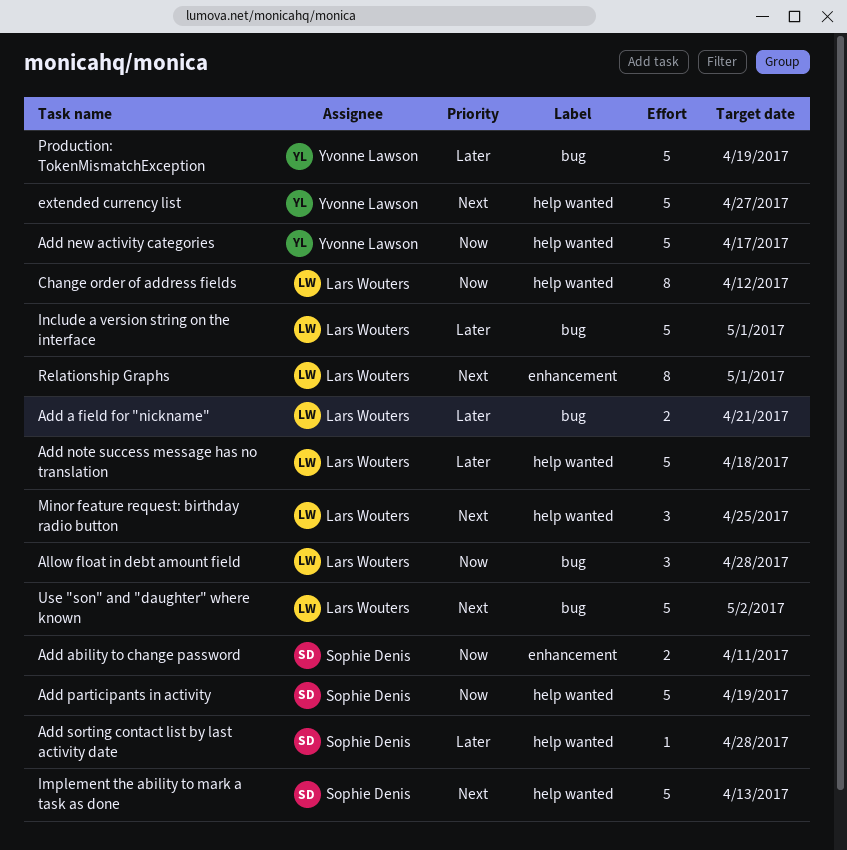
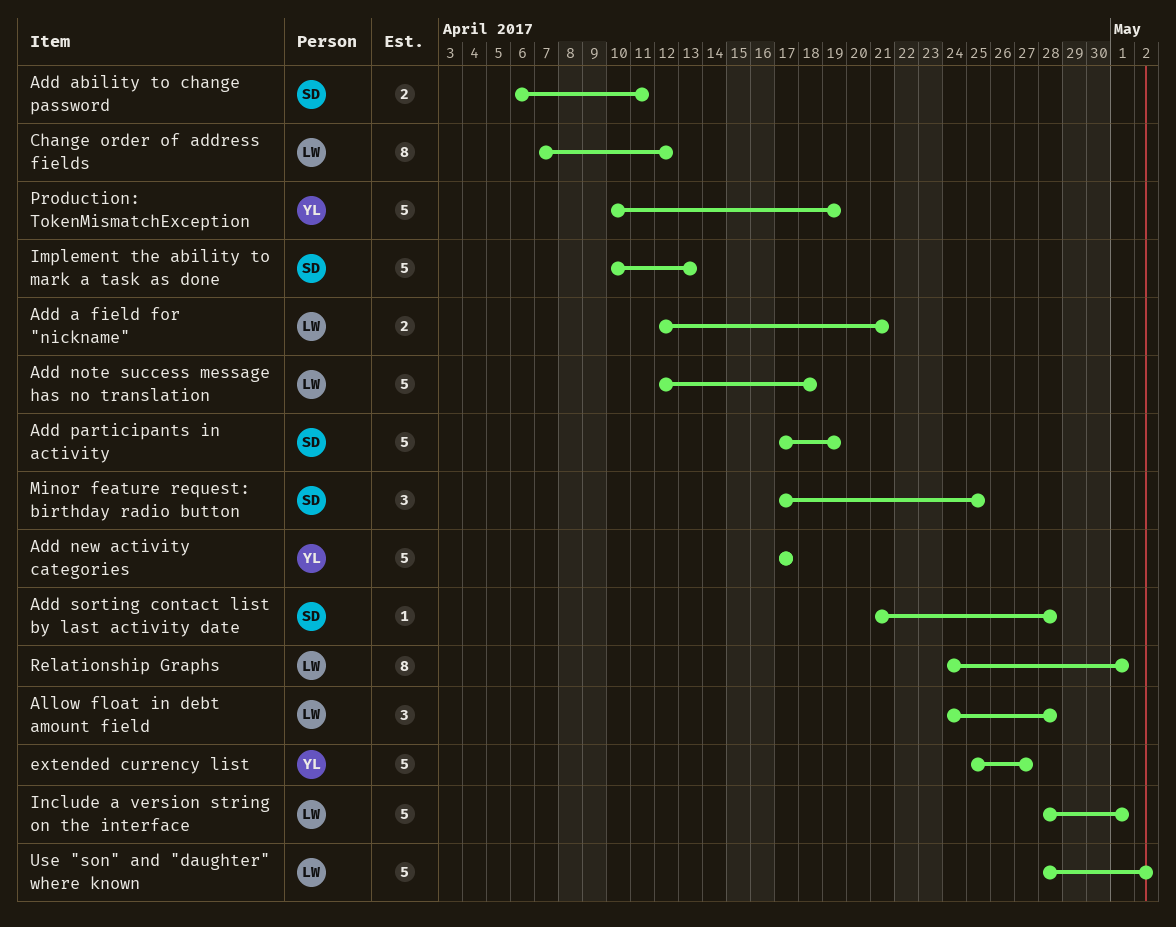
Minor feature request: birthday radio button, owner: Lars Wouters -> Sophie Denis

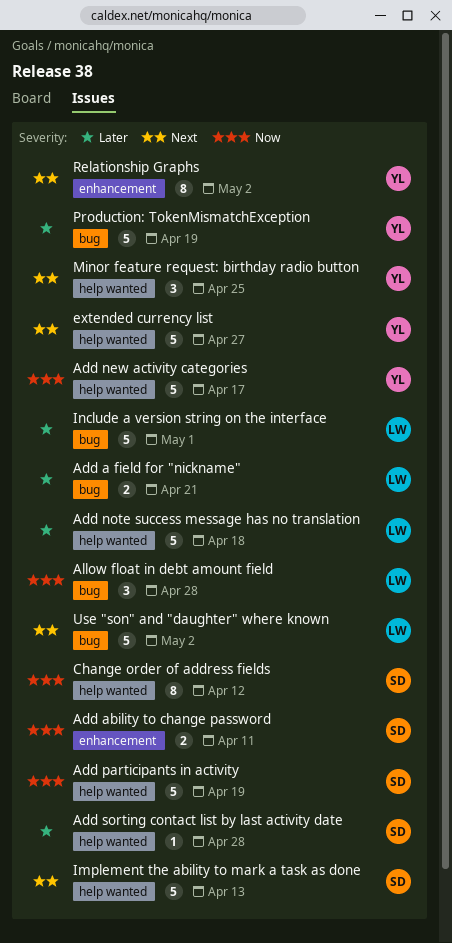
Change order of address fields, owner: LW -> SD
Minor feature request: birthday radio button, owner: SD -> YL
Relationship Graphs, owner: LW -> YL
Relationship Graphs, due: May 1 -> May 2

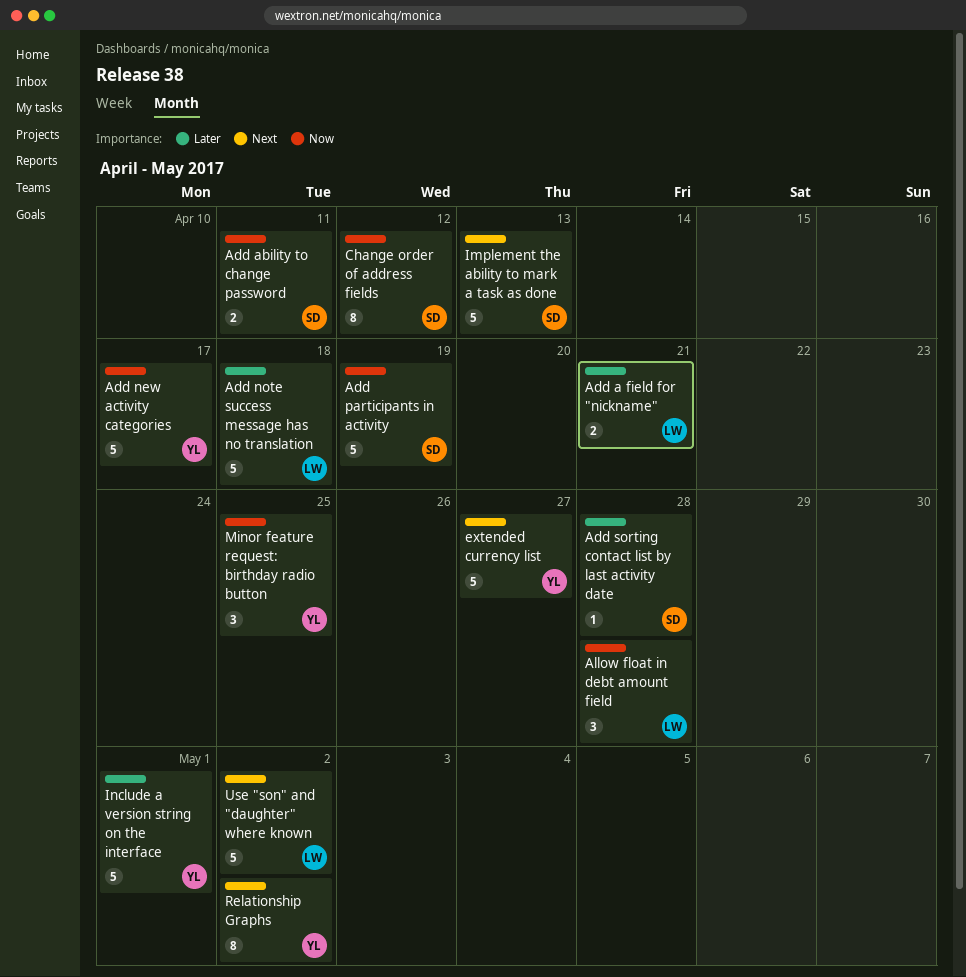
Include a version string on the interface, owner: LW -> YL
Minor feature request: birthday radio button, priority: Next -> Now
Production: TokenMismatchException: present -> none

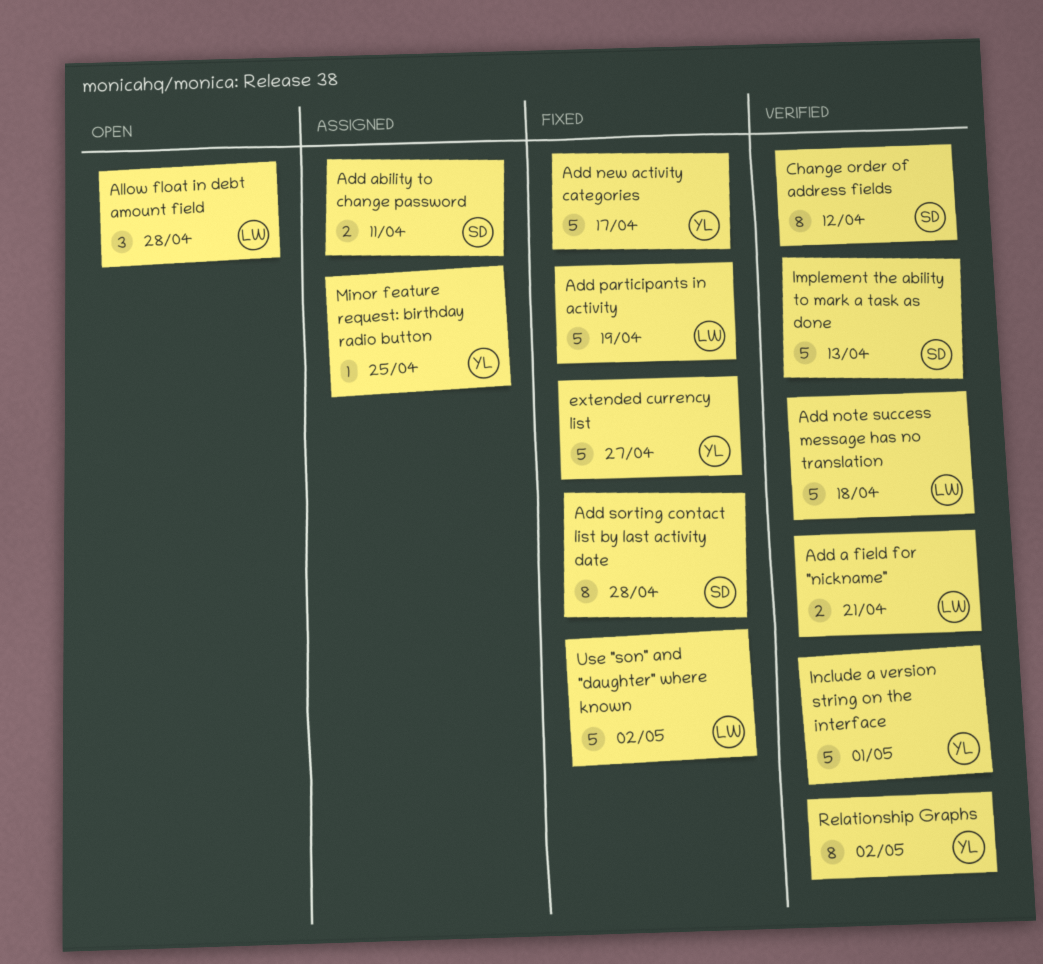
Add participants in activity, owner: SD -> LW
Add sorting contact list by last activity date, estimate: 1 -> 8
Minor feature request: birthday radio button, estimate: 3 -> 1

